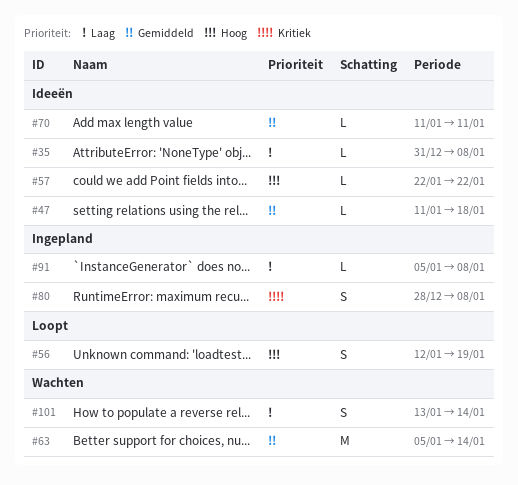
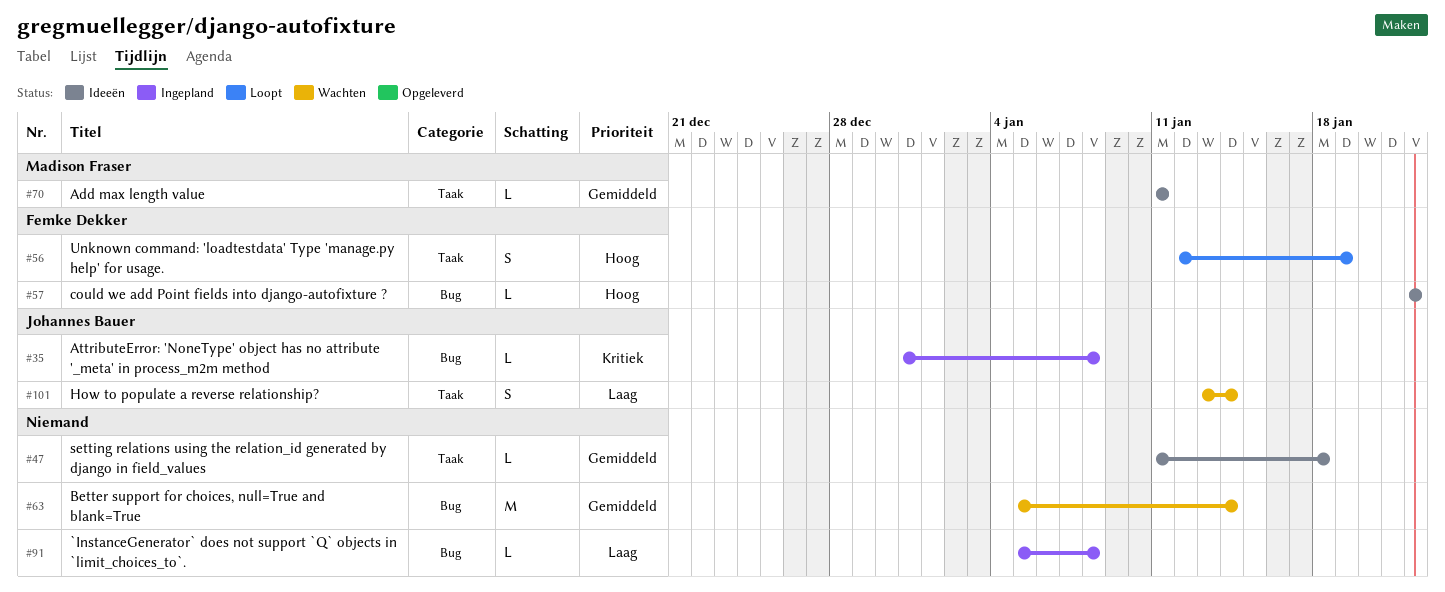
#35, status: Ideeën -> Ingepland
#35, priority: Laag -> Kritiek
#80: present -> none

